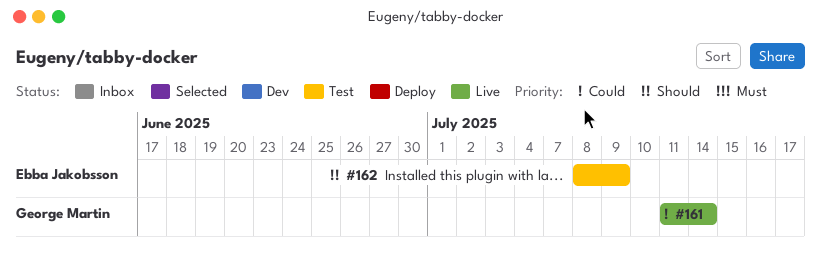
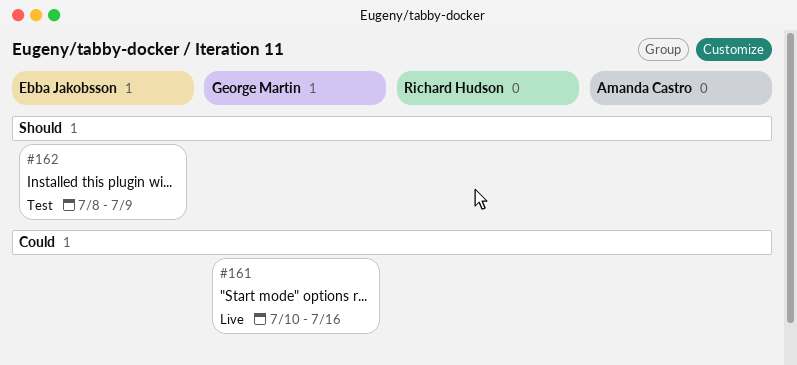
#161, start: Jul 11 -> Jul 10
#161, due: Jul 14 -> Jul 16

